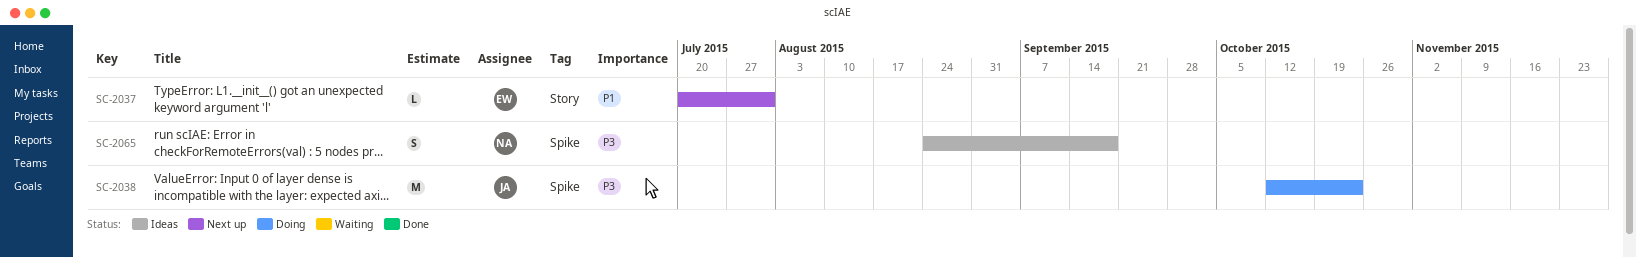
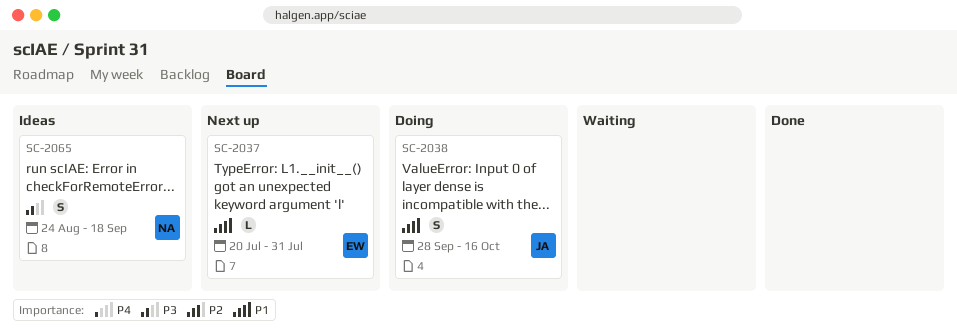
SC-2038, priority: P3 -> P1
SC-2038, estimate: M -> S
SC-2038, start: Oct 12 -> Sep 28
SC-2038, due: Oct 23 -> Oct 16

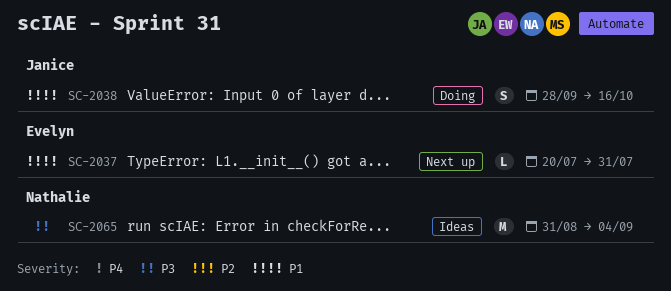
SC-2065, estimate: S -> M
SC-2065, start: Aug 24 -> Aug 31
SC-2065, due: Sep 18 -> Sep 4

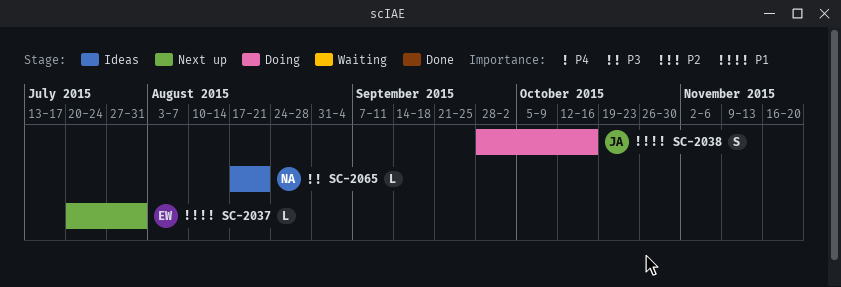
SC-2065, estimate: M -> L
SC-2065, start: Aug 31 -> Aug 17
SC-2065, due: Sep 4 -> Aug 21

